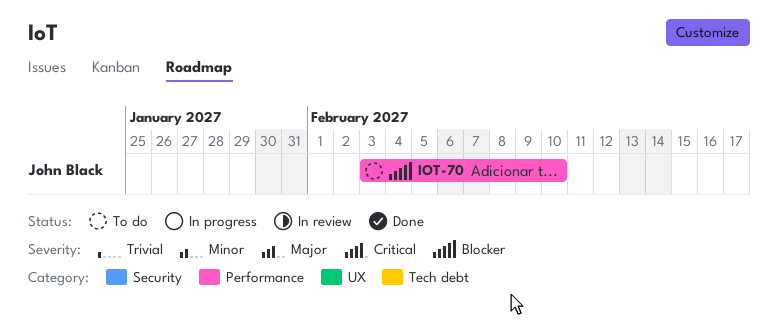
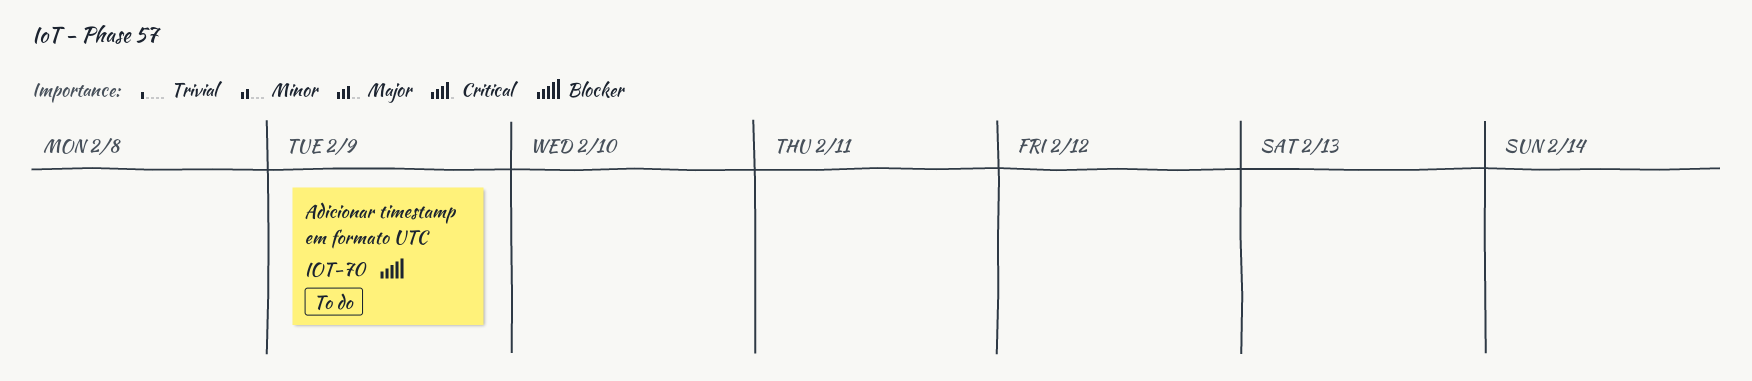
IOT-70, due: Feb 10 -> Feb 9

